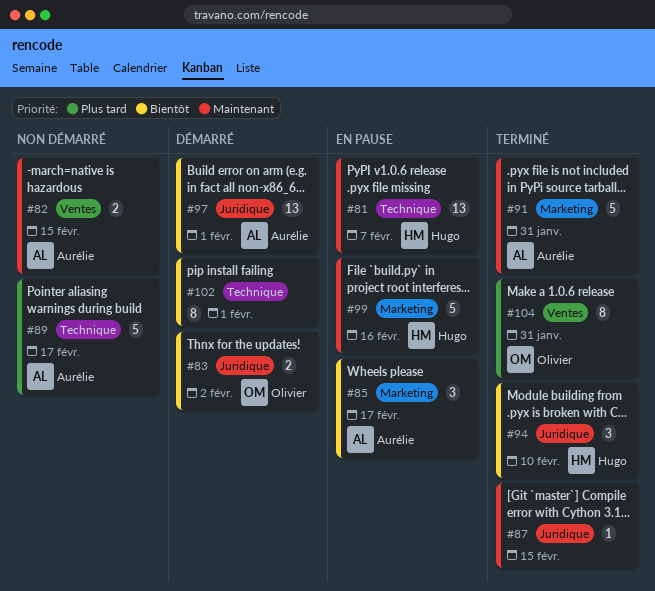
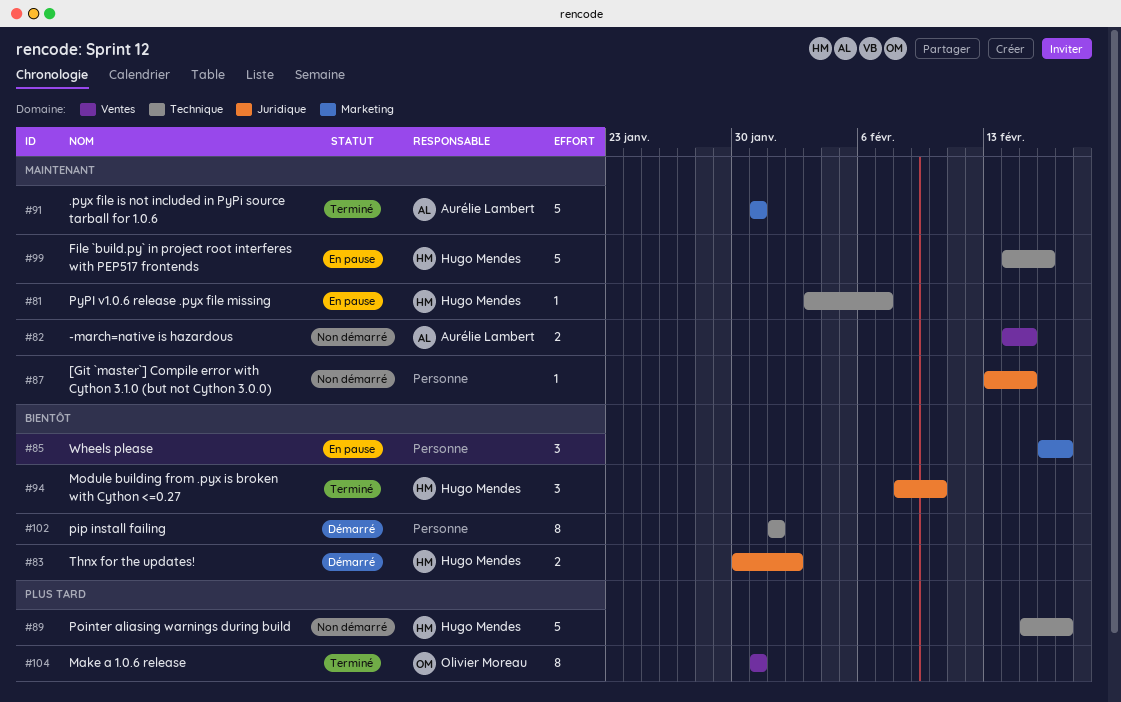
#81, estimate: 13 -> 1
#83, owner: Olivier Moreau -> Hugo Mendes
#85, owner: Aurélie Lambert -> none
#87, status: Terminé -> Non démarré
#89, owner: Aurélie Lambert -> Hugo Mendes
#97: present -> none
#99, label: Marketing -> Technique

